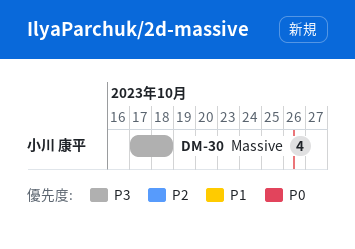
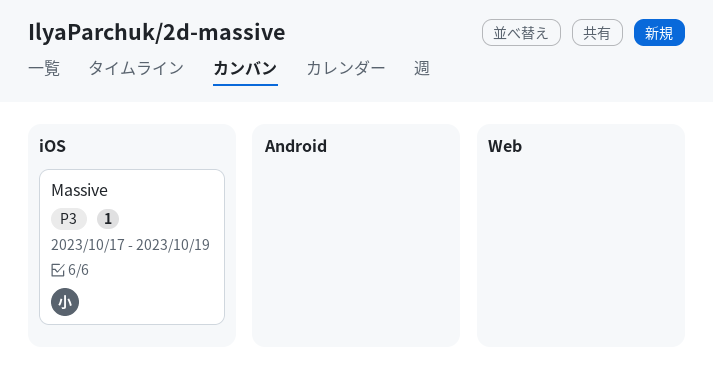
Massive, estimate: 4 -> 1
Massive, due: Oct 18 -> Oct 19

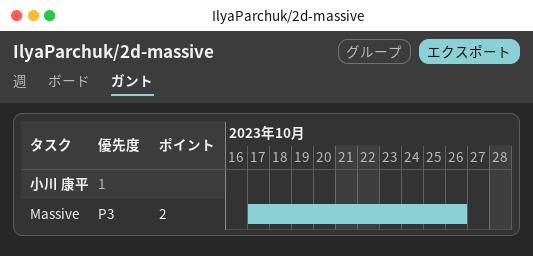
Massive, estimate: 1 -> 2
Massive, due: Oct 19 -> Oct 26

